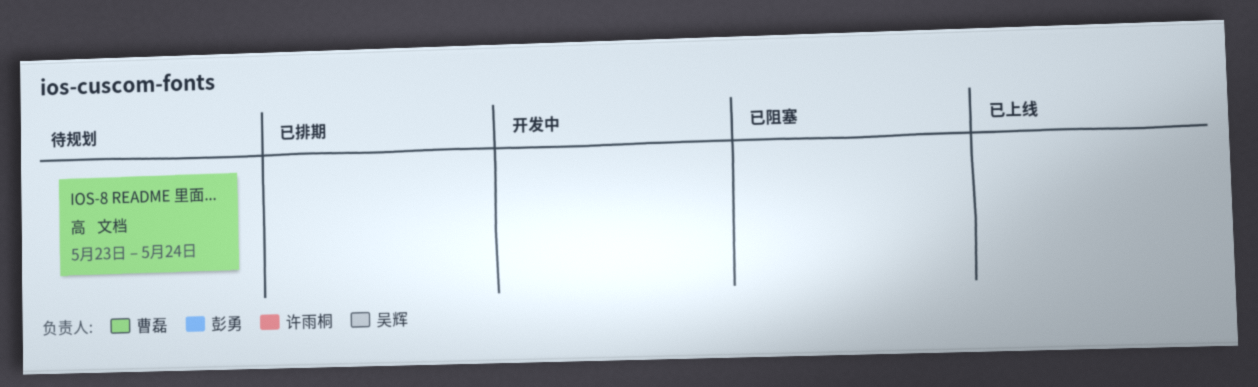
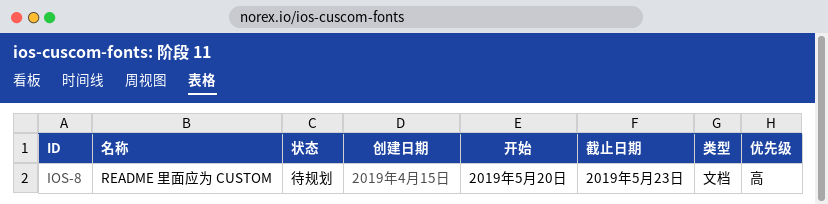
IOS-8, start: May 23 -> May 20
IOS-8, due: May 24 -> May 23

